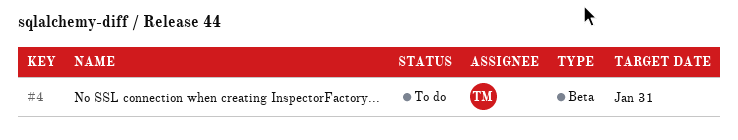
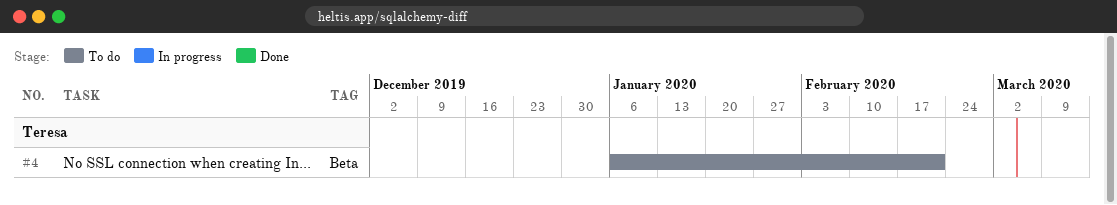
#4, due: Jan 31 -> Feb 21

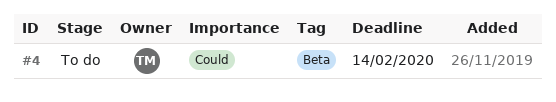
#4, due: Feb 21 -> Feb 14

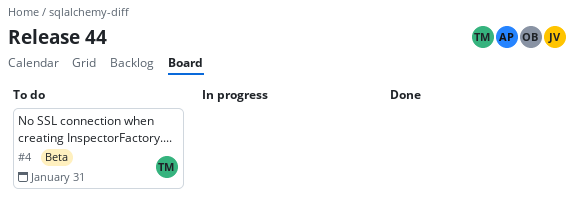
#4, due: Feb 14 -> Jan 31

